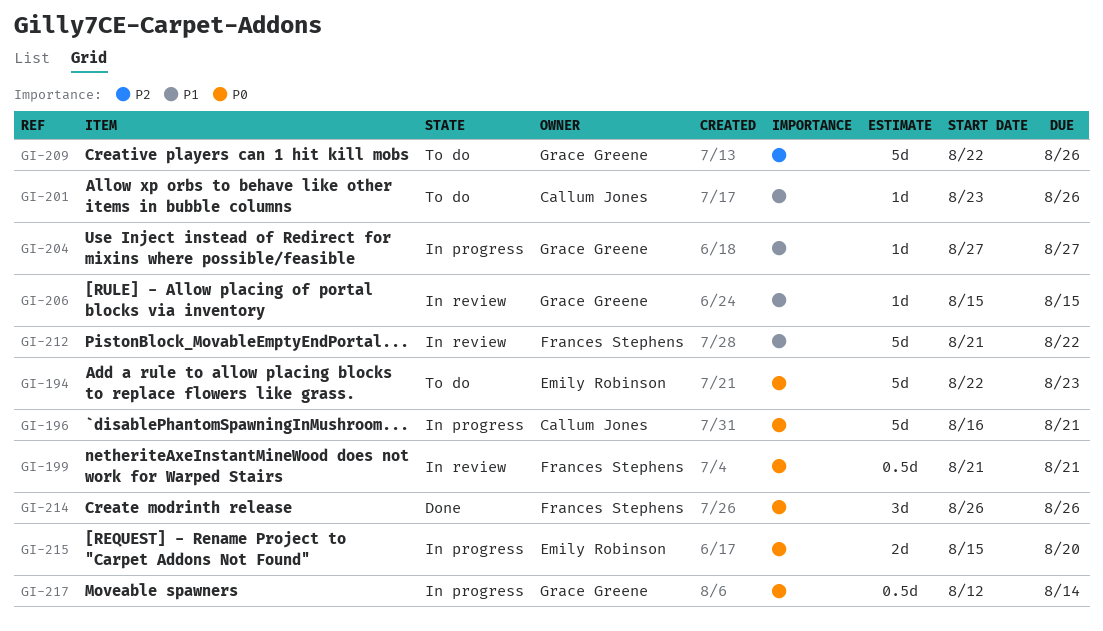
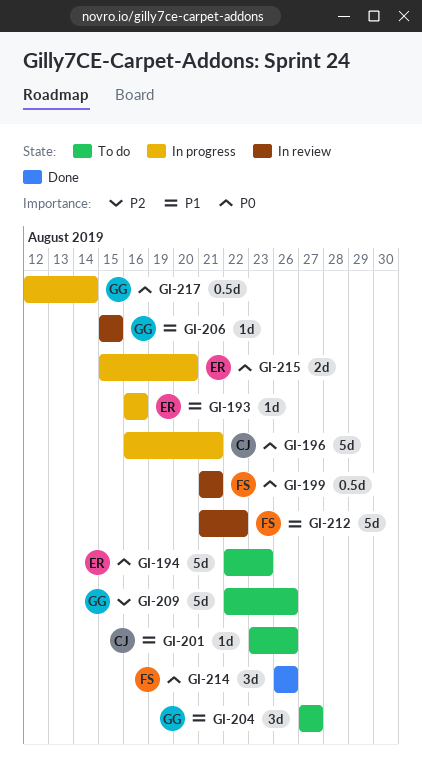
GI-193: none -> present
GI-204, status: In progress -> To do
GI-204, estimate: 1d -> 3d

